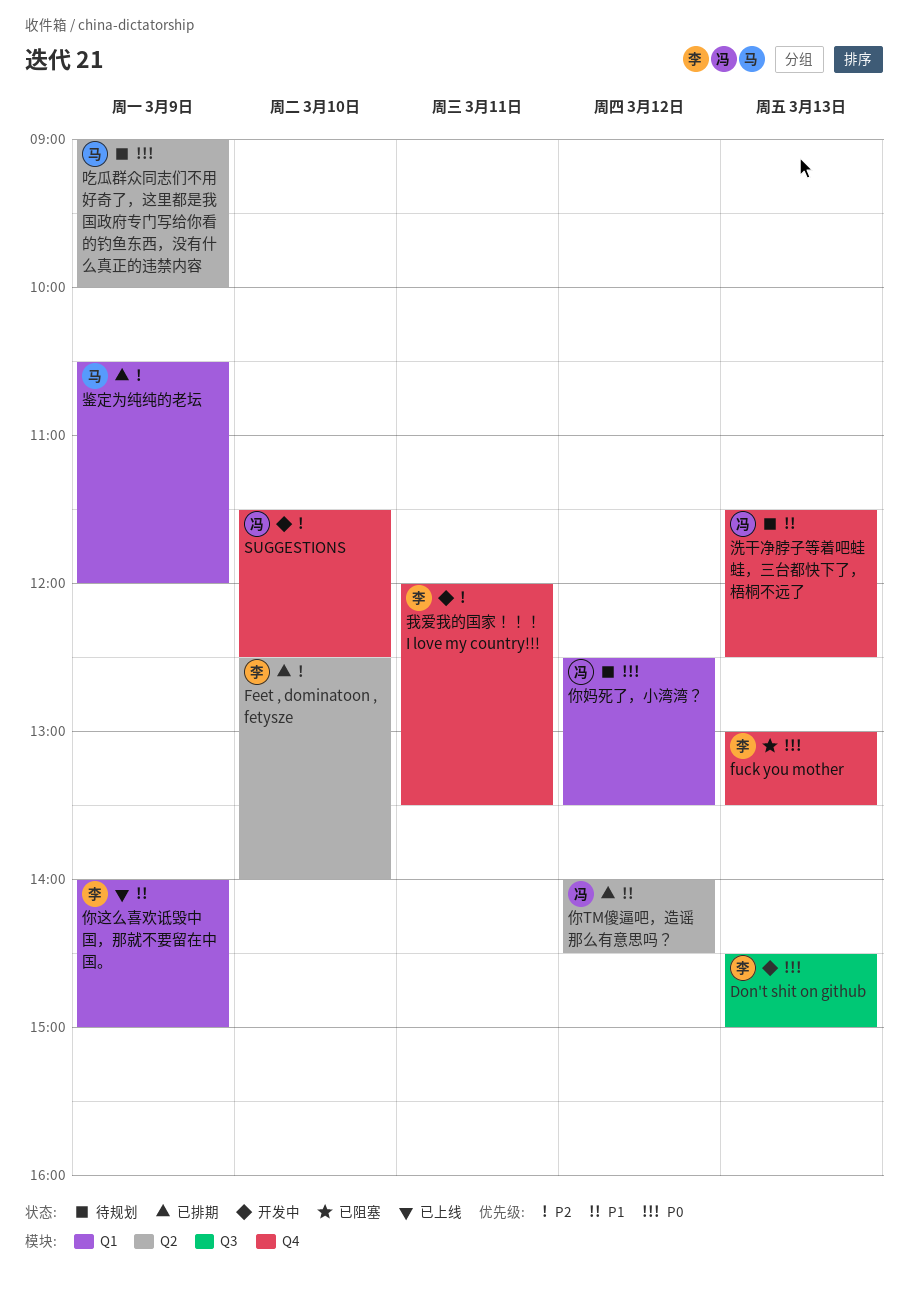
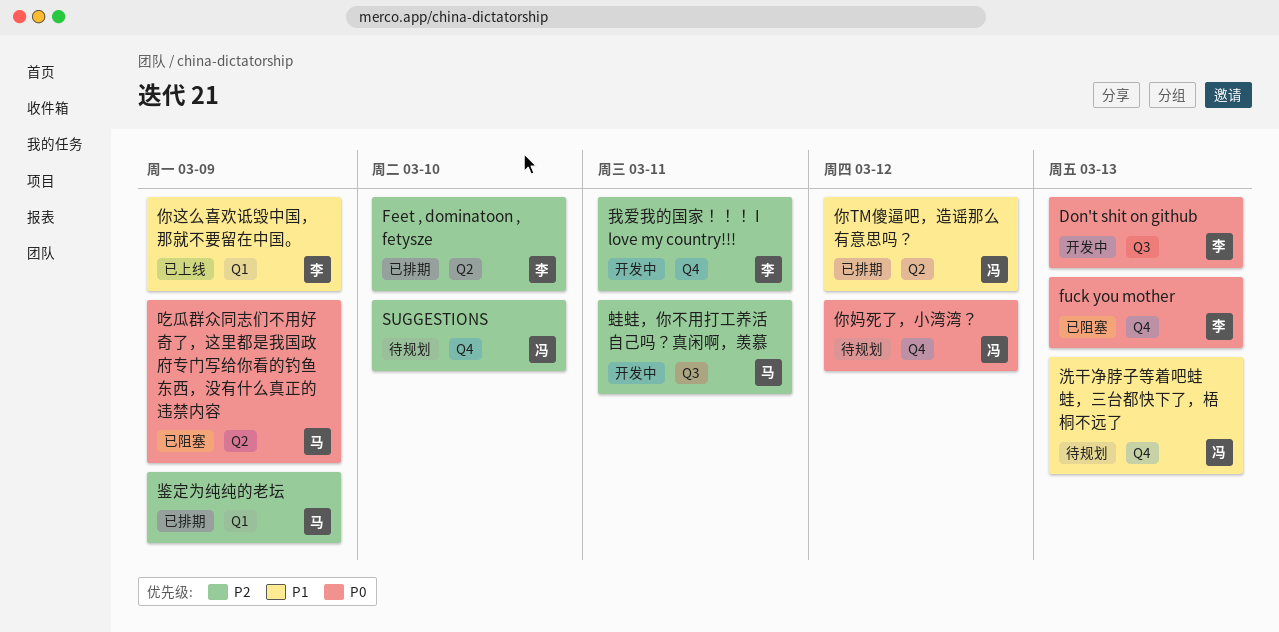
SUGGESTIONS, status: 开发中 -> 待规划
你妈死了，小湾湾？, label: Q1 -> Q4
吃瓜群众同志们不用好奇了，这里都是我国政府专门写给你看的钓鱼东西，没有什么真正的违禁内容, status: 待规划 -> 已阻塞
蛙蛙，你不用打工养活自己吗？真闲啊，羡慕: none -> present

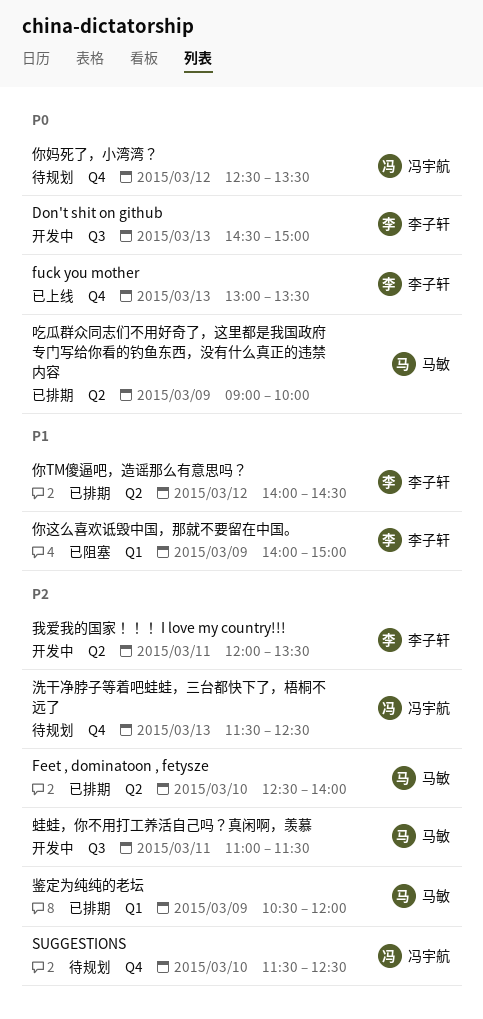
Feet , dominatoon , fetysze, owner: 李子轩 -> 马敏
fuck you mother, status: 已阻塞 -> 已上线
你TM傻逼吧，造谣那么有意思吗？, owner: 冯宇航 -> 李子轩
你这么喜欢诋毁中国，那就不要留在中国。, status: 已上线 -> 已阻塞
吃瓜群众同志们不用好奇了，这里都是我国政府专门写给你看的钓鱼东西，没有什么真正的违禁内容, status: 已阻塞 -> 已排期
我爱我的国家！！！ I love my country!!!, label: Q4 -> Q2
洗干净脖子等着吧蛙蛙，三台都快下了，梧桐不远了, priority: P1 -> P2

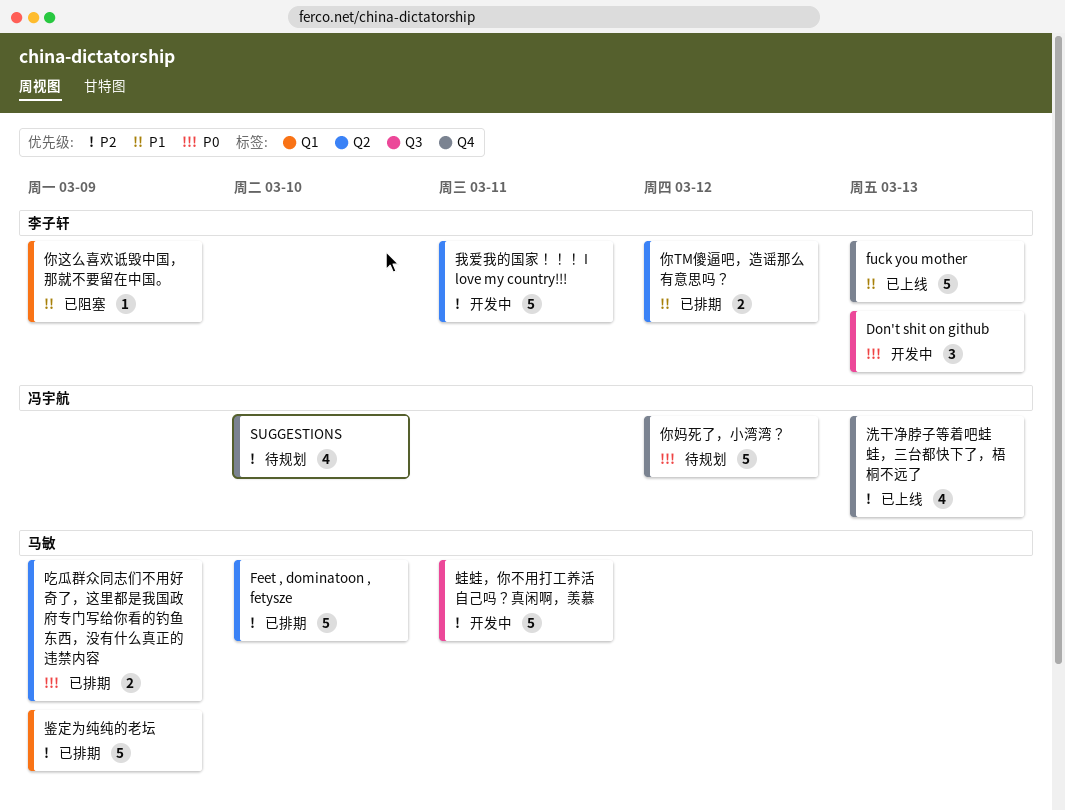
fuck you mother, priority: P0 -> P1
洗干净脖子等着吧蛙蛙，三台都快下了，梧桐不远了, status: 待规划 -> 已上线

